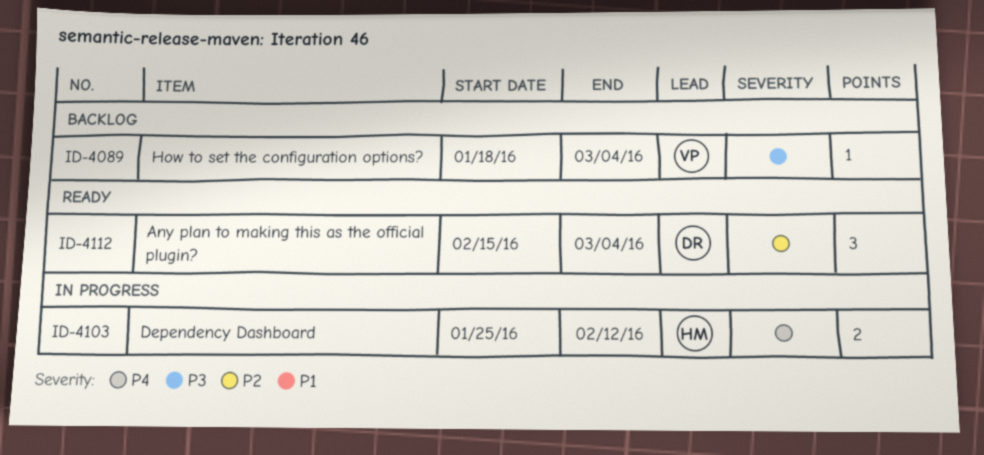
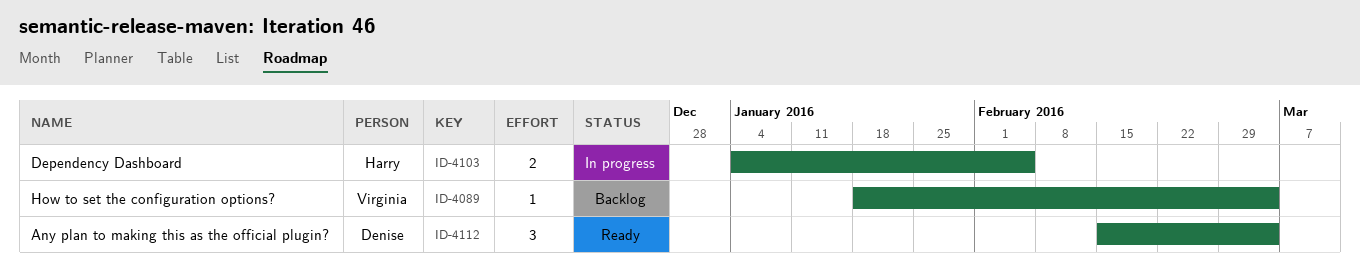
ID-4103, start: Jan 25 -> Jan 4
ID-4103, due: Feb 12 -> Feb 5

